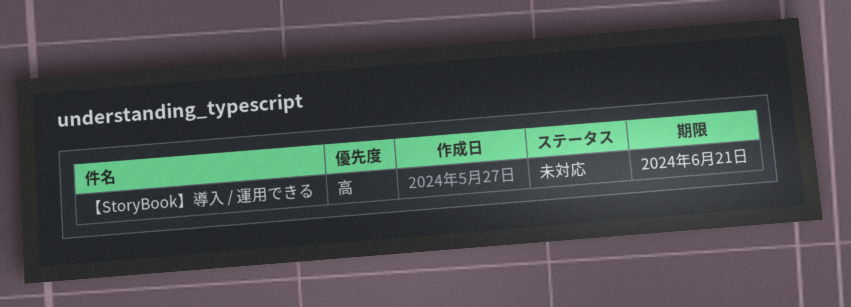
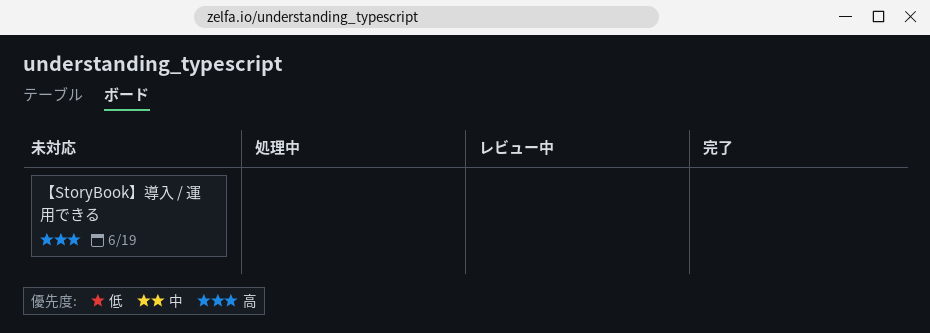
【StoryBook】導入 / 運用できる, due: Jun 21 -> Jun 19

